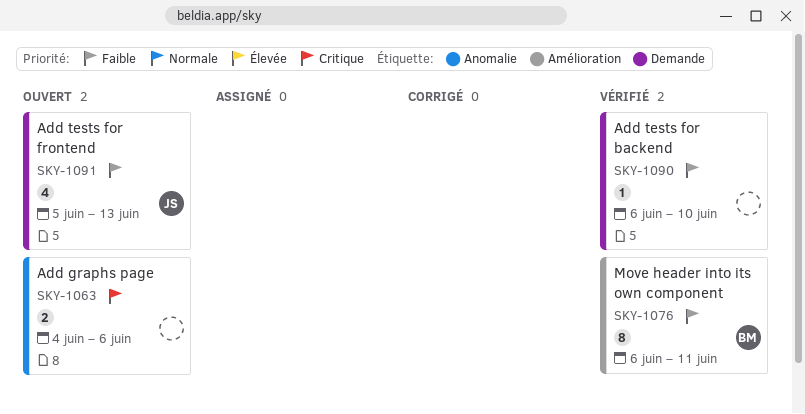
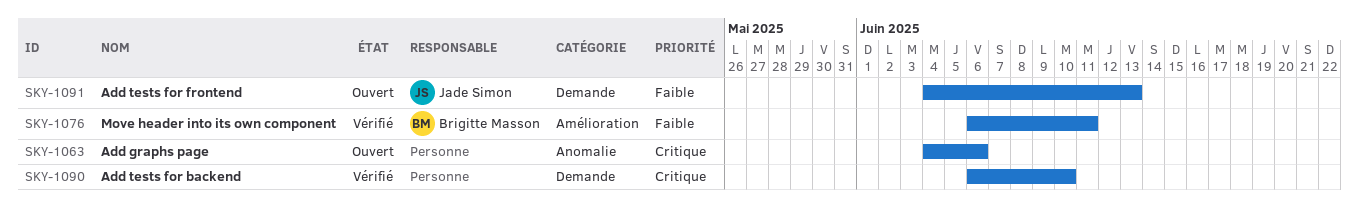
SKY-1090, priority: Faible -> Critique
SKY-1091, start: Jun 5 -> Jun 4

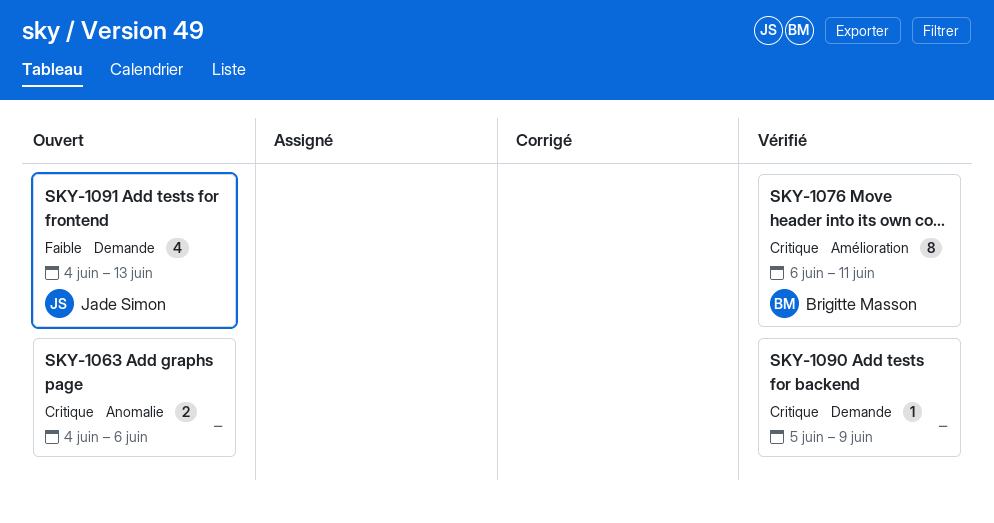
SKY-1076, priority: Faible -> Critique
SKY-1090, start: Jun 6 -> Jun 5
SKY-1090, due: Jun 10 -> Jun 9

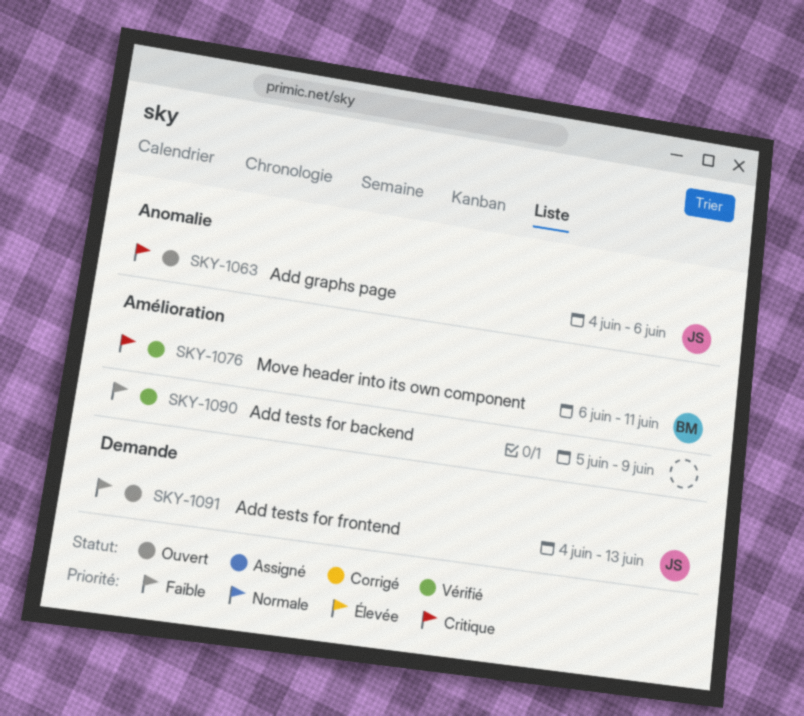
SKY-1063, owner: none -> Jade Simon
SKY-1090, priority: Critique -> Faible
SKY-1090, label: Demande -> Amélioration

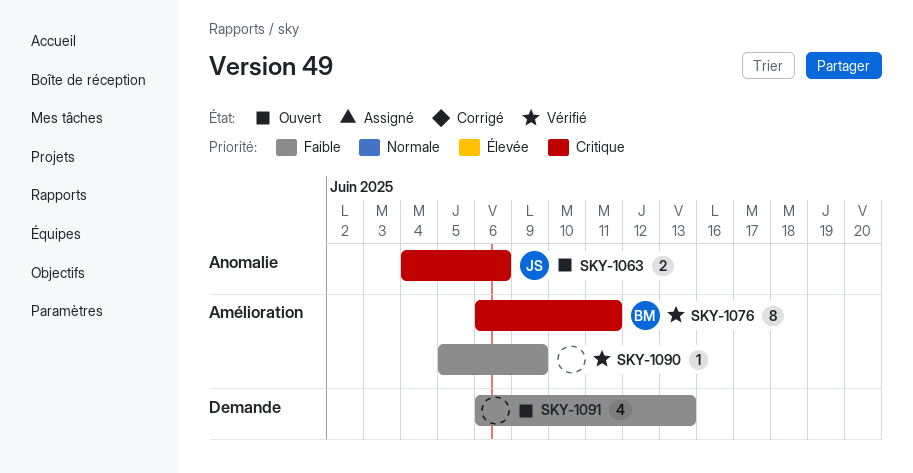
SKY-1091, owner: JS -> none
SKY-1091, start: Jun 4 -> Jun 6

